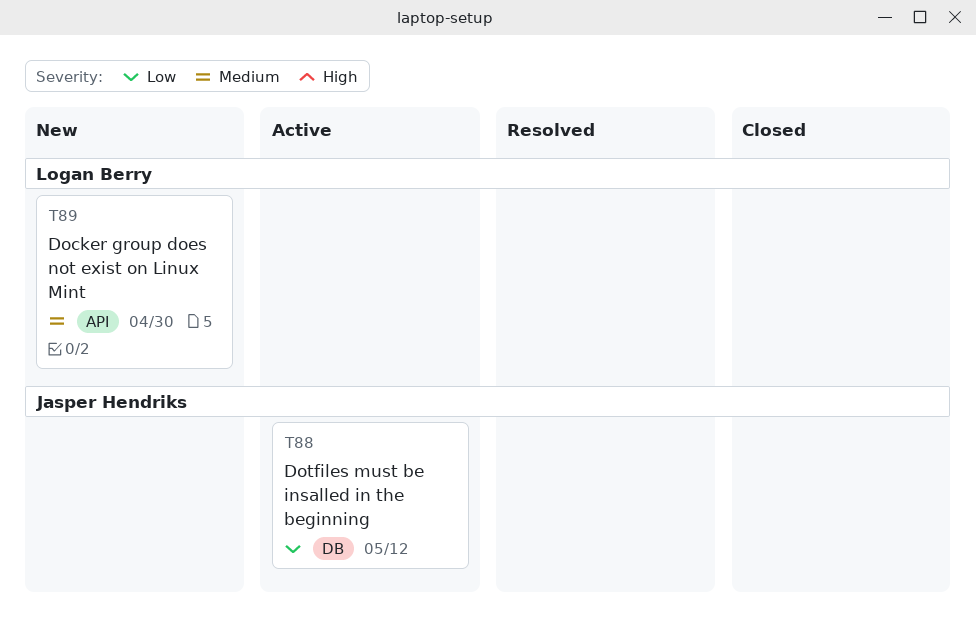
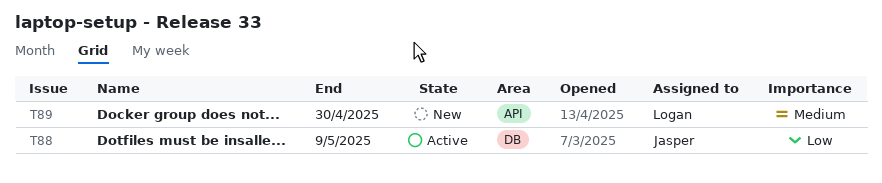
T88, due: May 12 -> May 9

